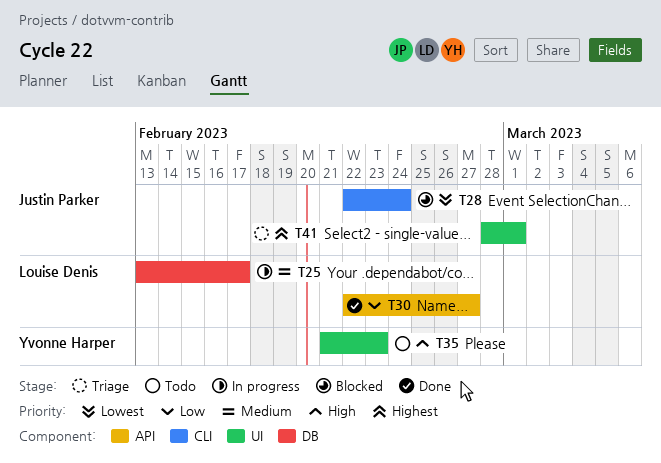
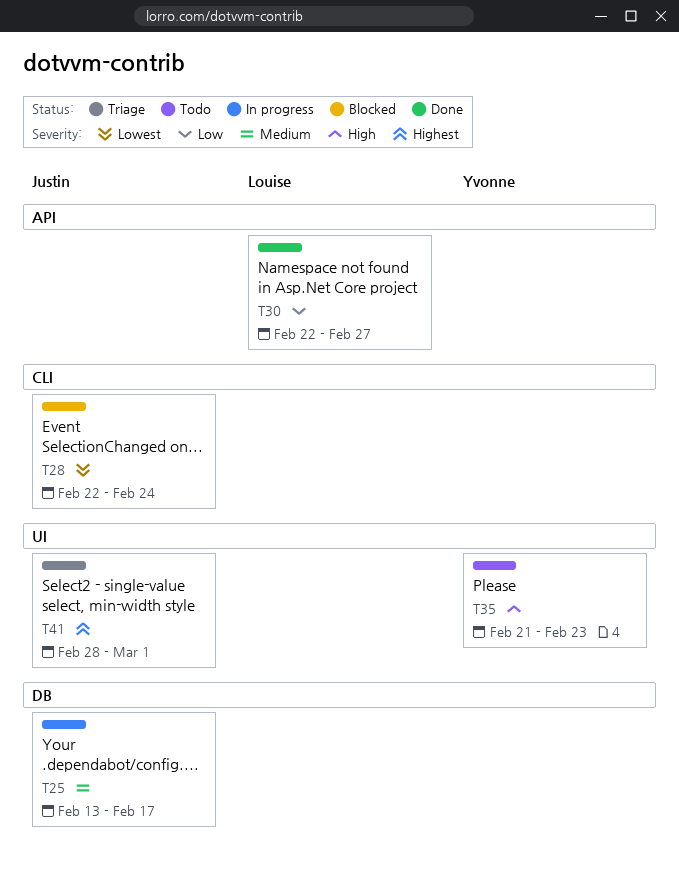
T25, owner: Louise Denis -> Justin Parker

